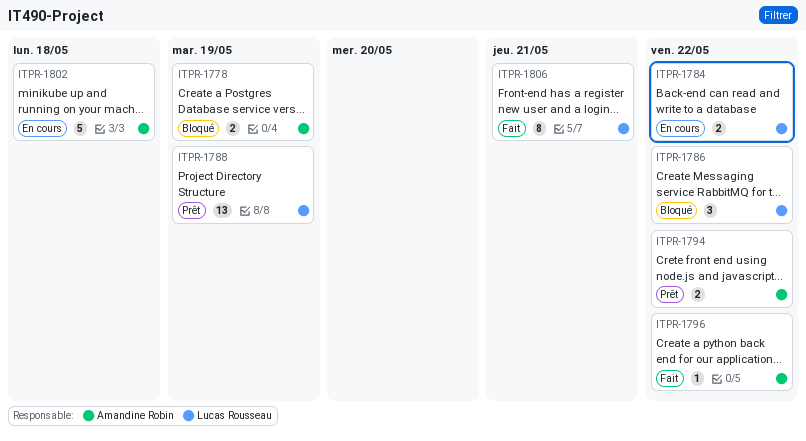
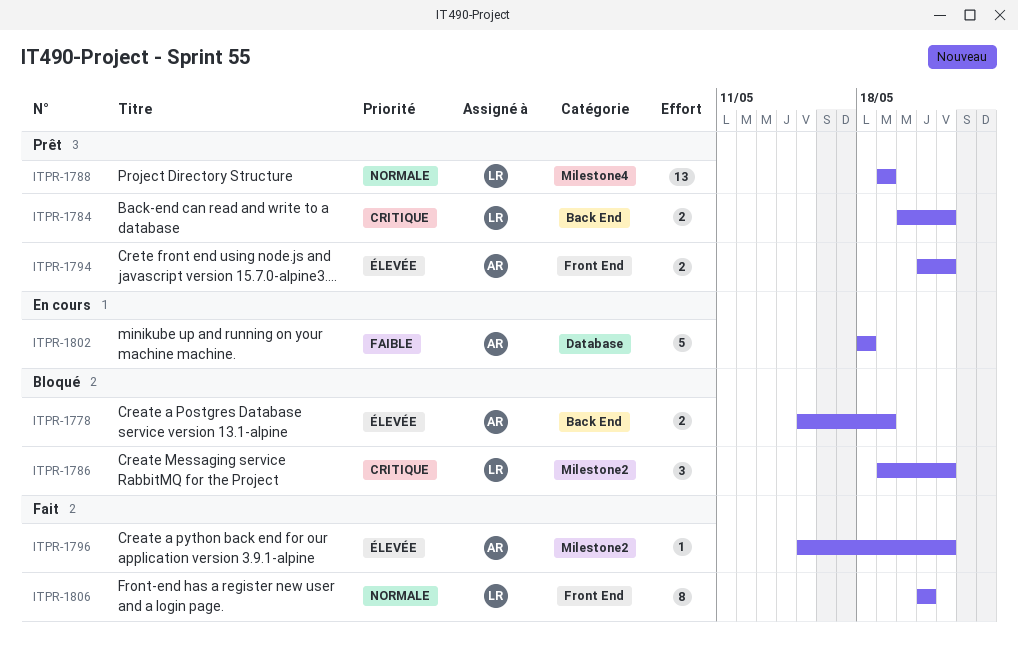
ITPR-1784, status: En cours -> Prêt

